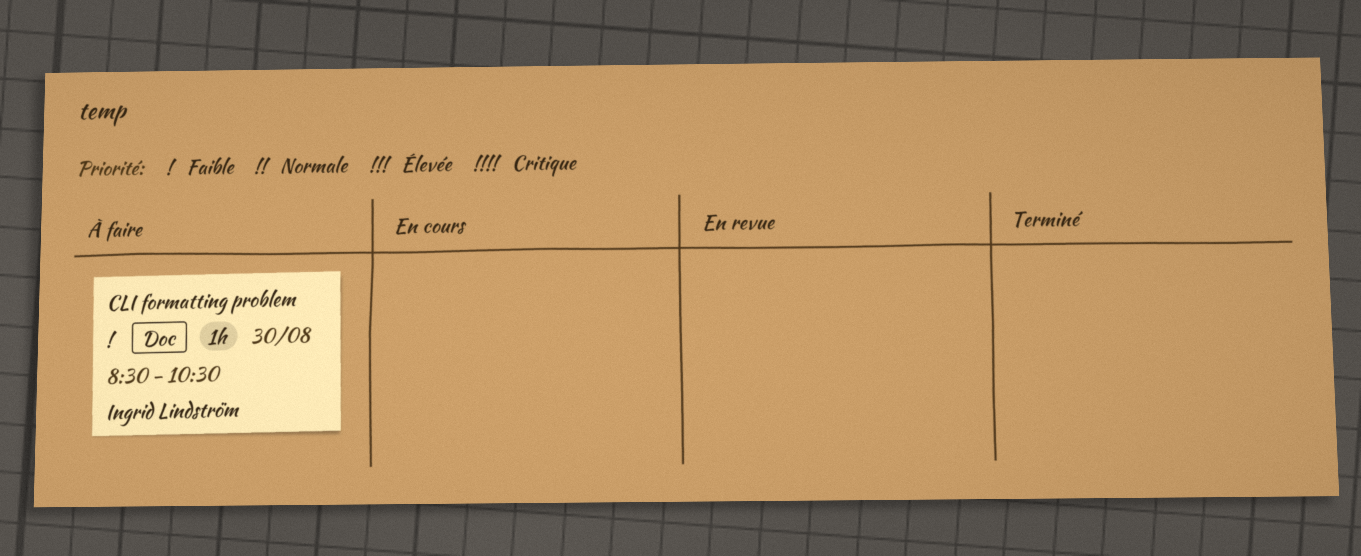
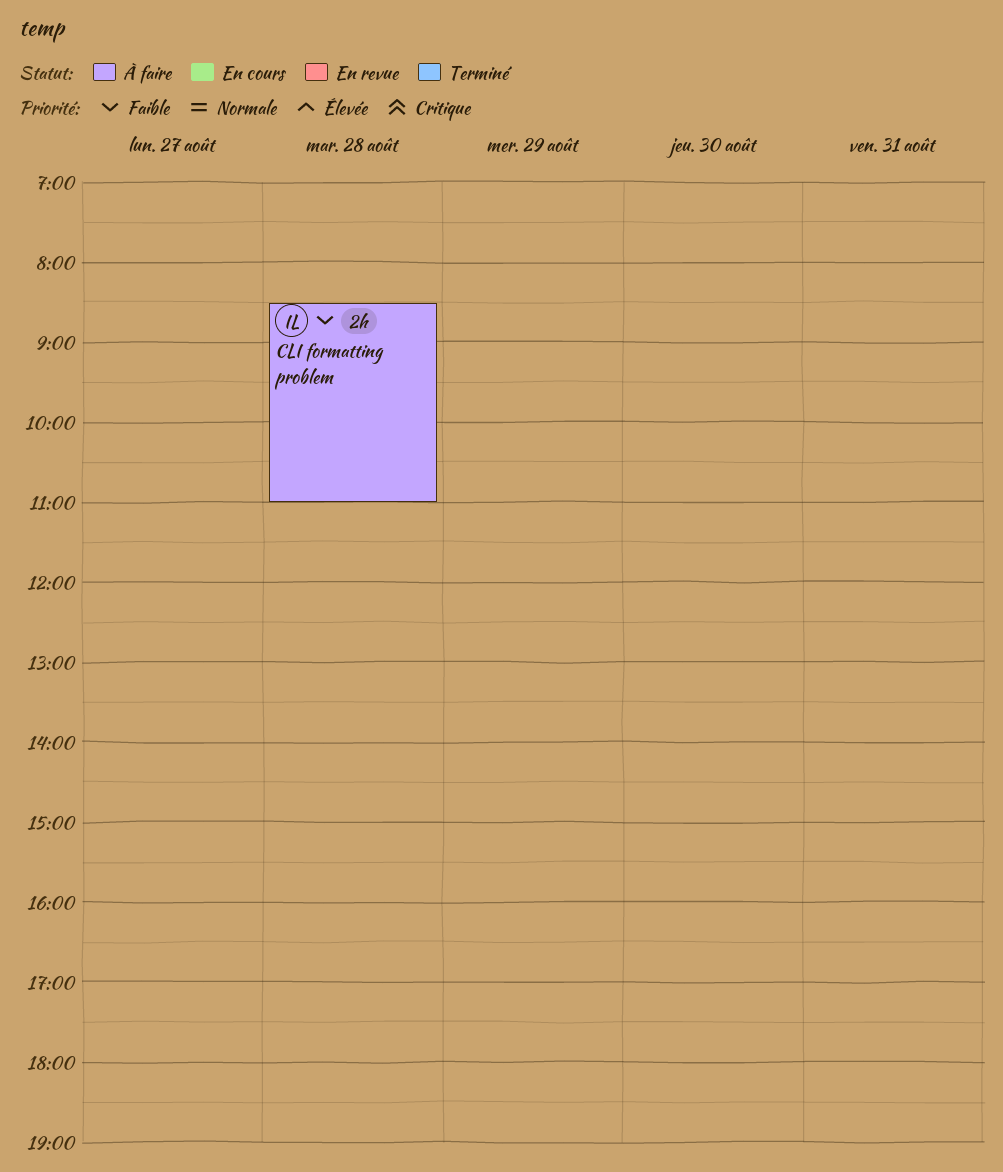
CLI formatting problem, estimate: 1h -> 2h
CLI formatting problem, day: Aug 30 -> Aug 28
CLI formatting problem, ends: 10:30 -> 11:00

